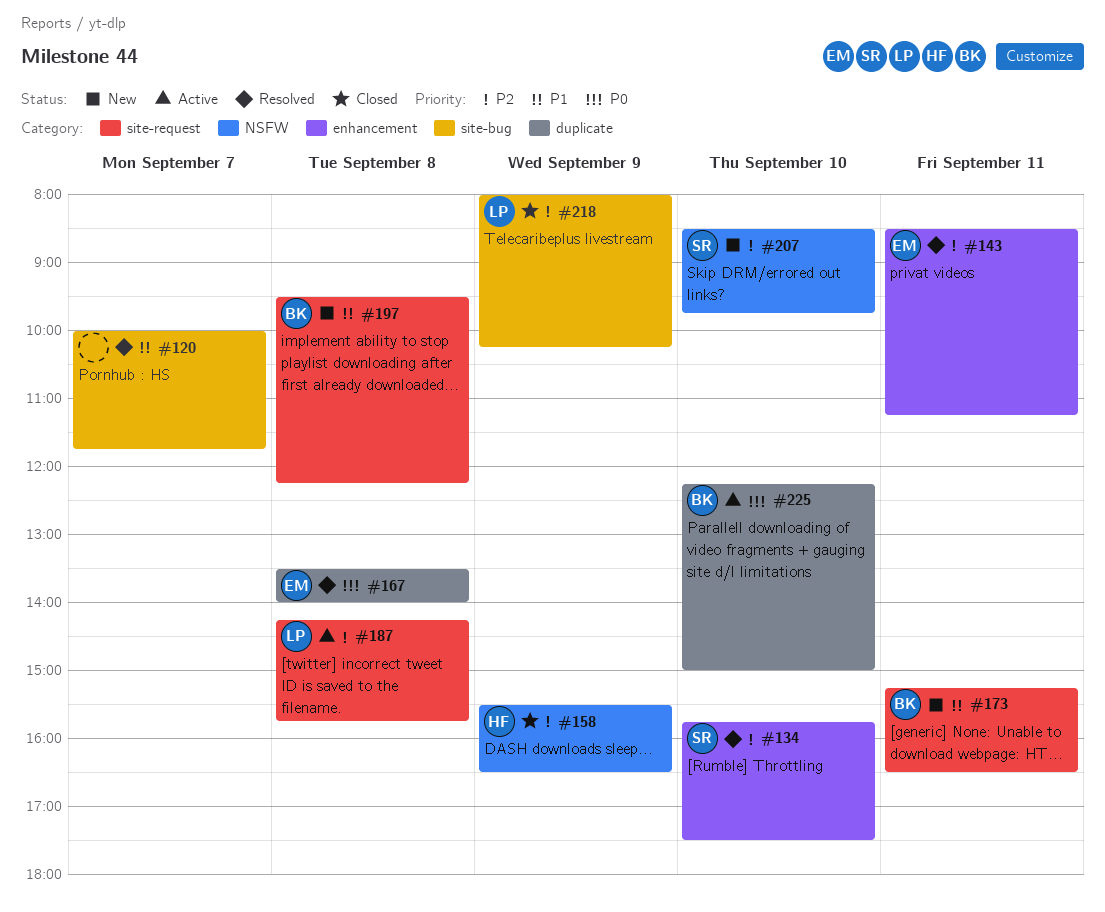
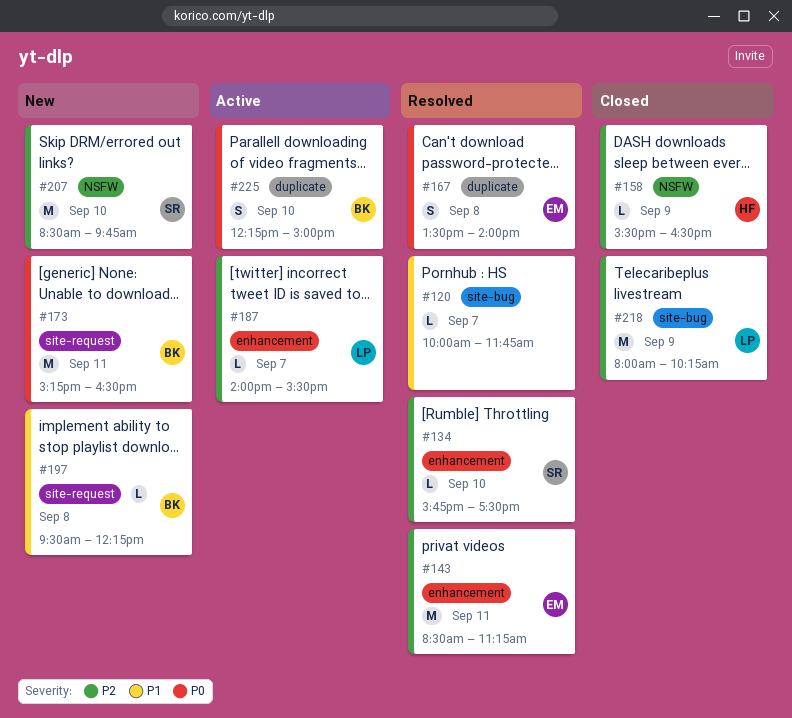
#173, priority: P1 -> P0
#187, label: site-request -> enhancement
#187, day: Sep 8 -> Sep 7
#187, begins: 14:15 -> 14:00
#187, ends: 15:45 -> 15:30

